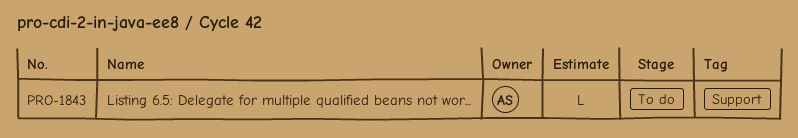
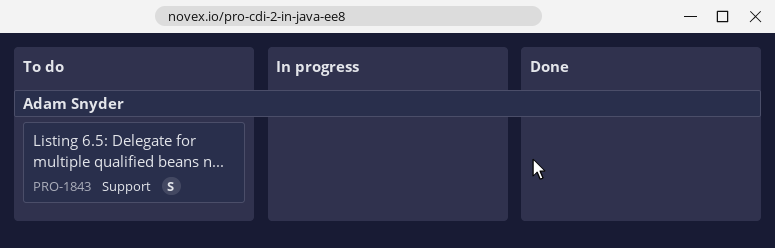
PRO-1843, estimate: L -> S

